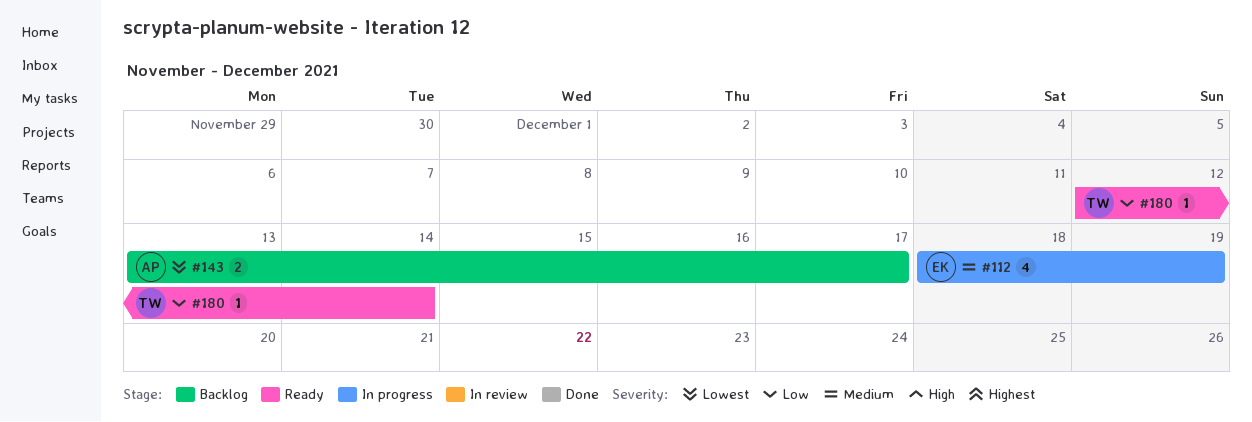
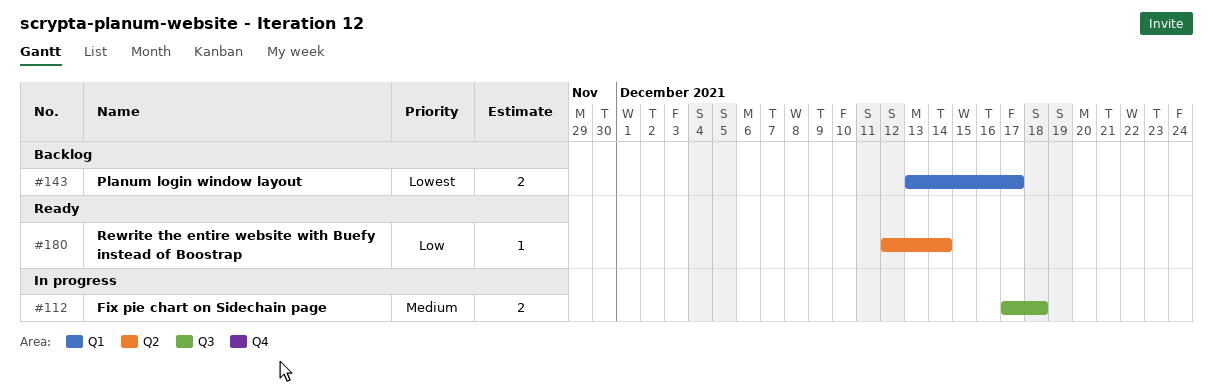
#112, estimate: 4 -> 2
#112, start: Dec 18 -> Dec 17
#112, due: Dec 19 -> Dec 18

